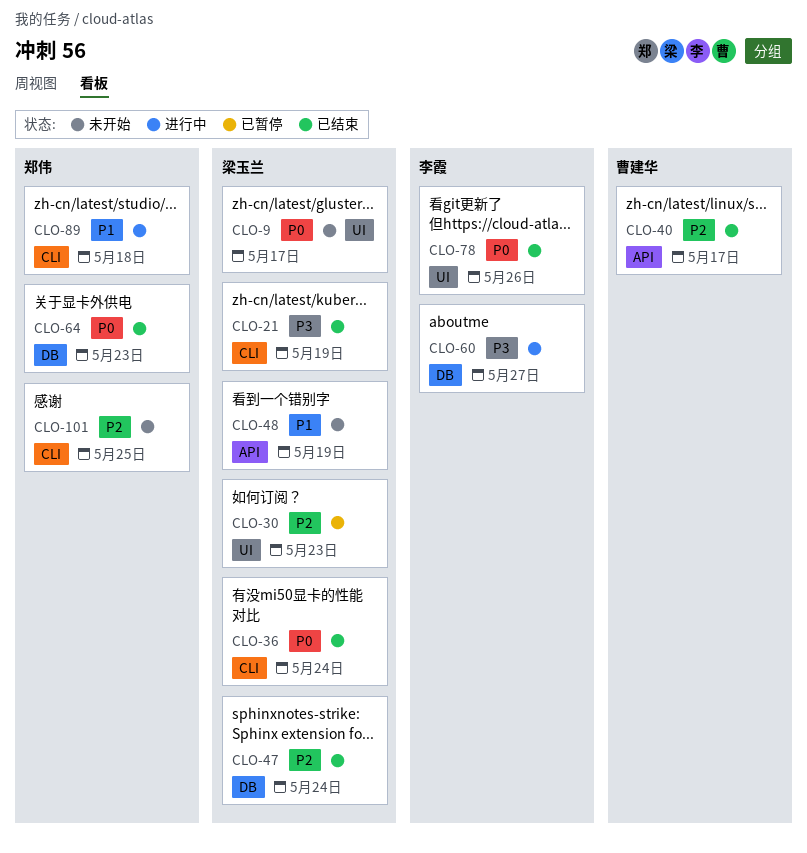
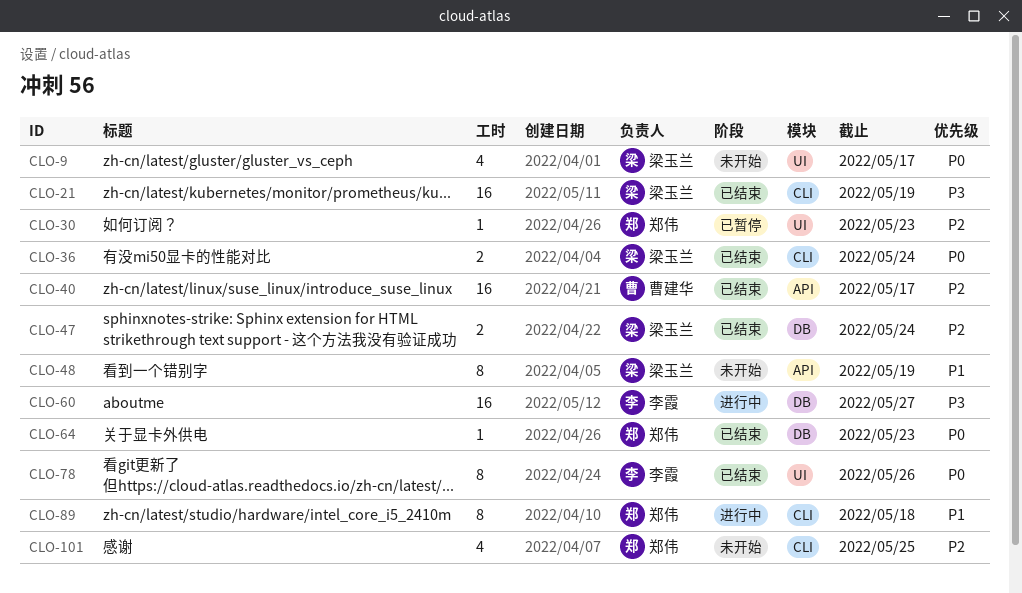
CLO-30, owner: 梁玉兰 -> 郑伟

